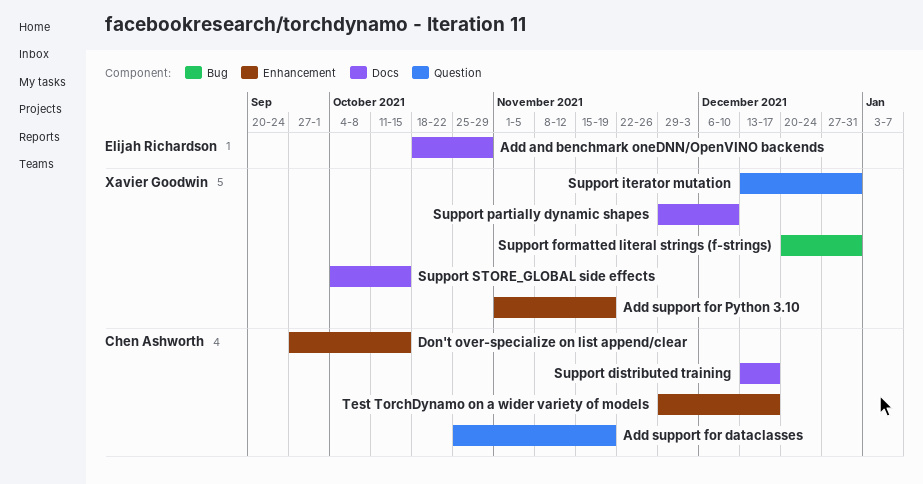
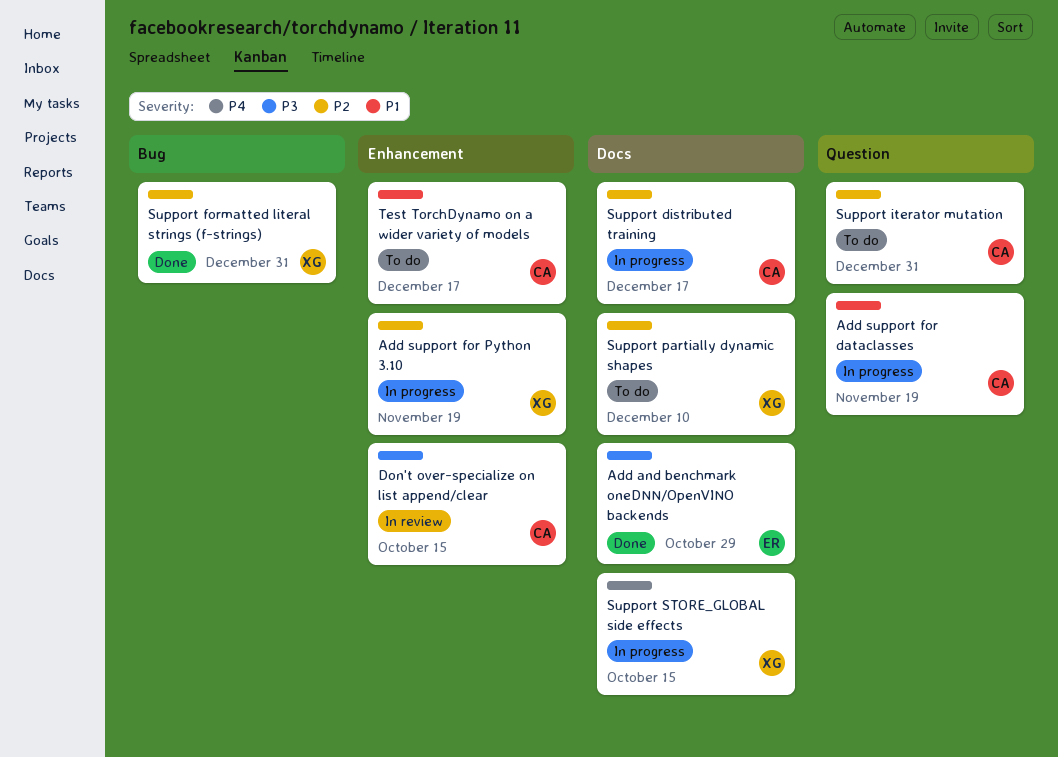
Support iterator mutation, owner: Xavier Goodwin -> Chen Ashworth

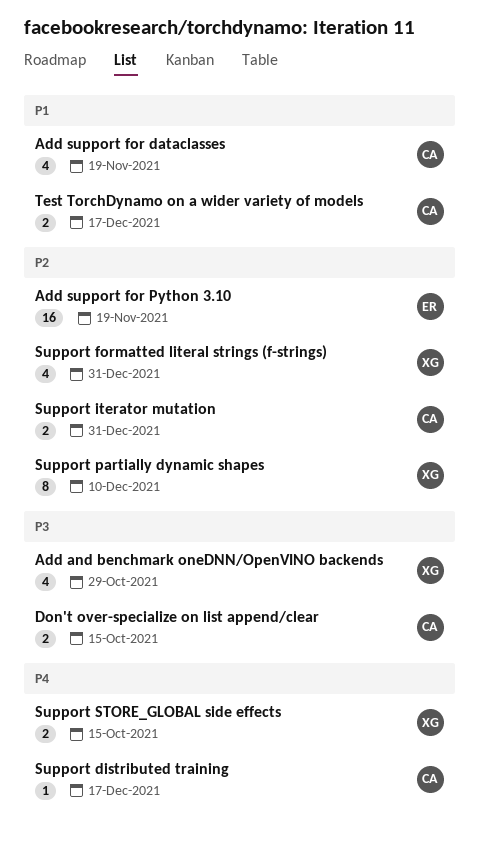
Add and benchmark oneDNN/OpenVINO backends, owner: ER -> XG
Add support for Python 3.10, owner: XG -> ER
Support distributed training, priority: P2 -> P4

